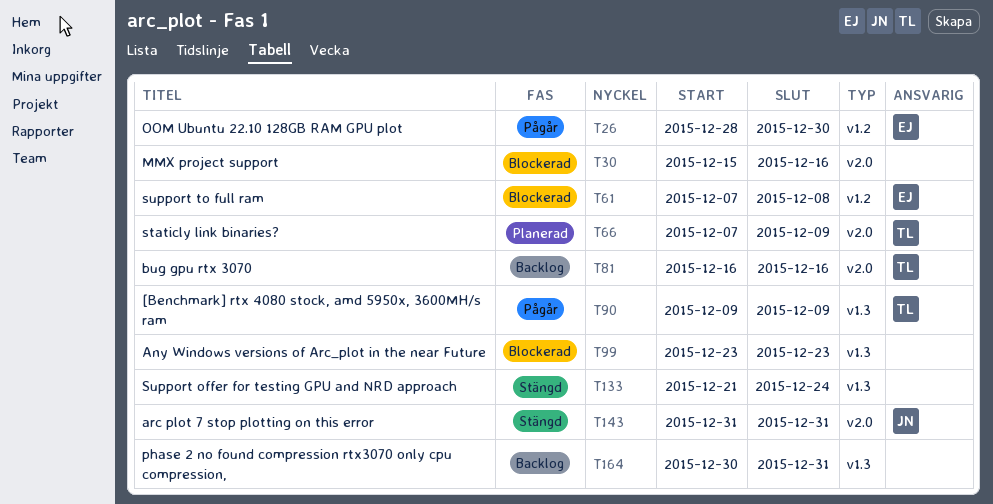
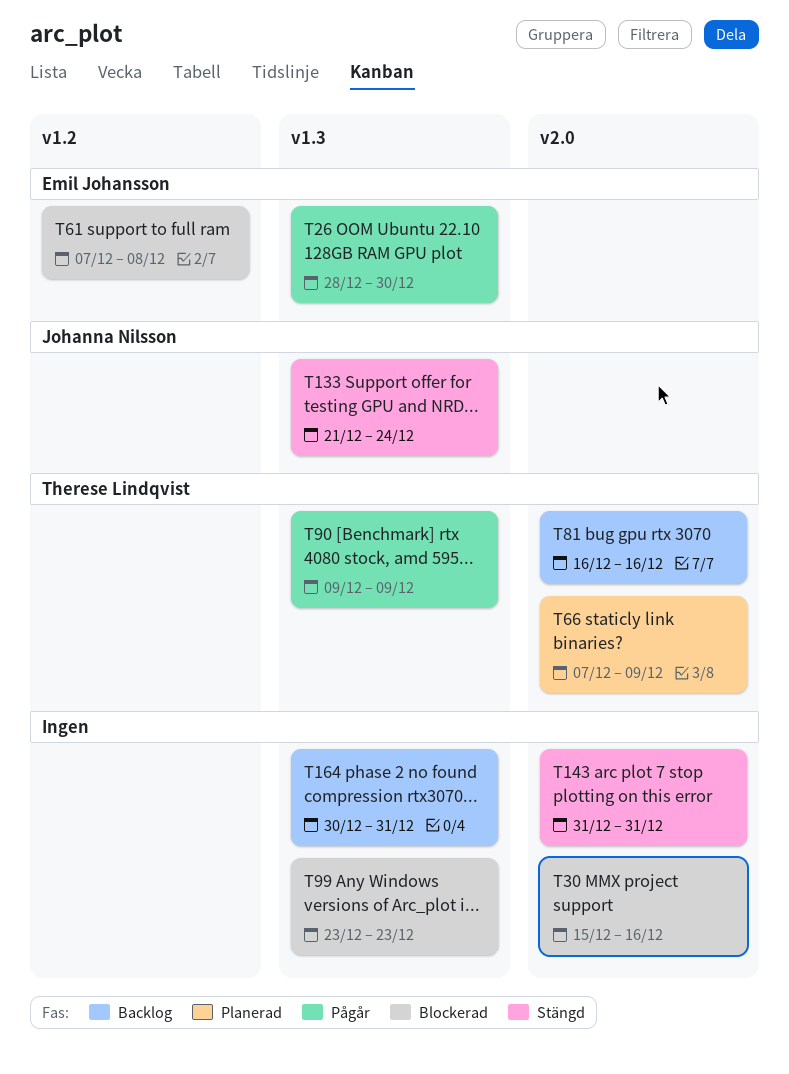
T26, label: v1.2 -> v1.3
T133, owner: none -> Johanna Nilsson
T143, owner: Johanna Nilsson -> none

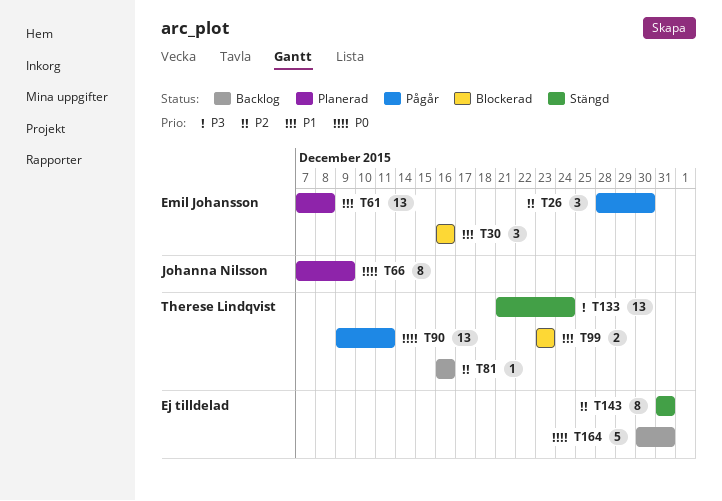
T30, owner: none -> Emil Johansson
T30, start: Dec 15 -> Dec 16
T61, status: Blockerad -> Planerad
T66, owner: Therese Lindqvist -> Johanna Nilsson
T90, due: Dec 9 -> Dec 11
T99, owner: none -> Therese Lindqvist
T133, owner: Johanna Nilsson -> Therese Lindqvist

